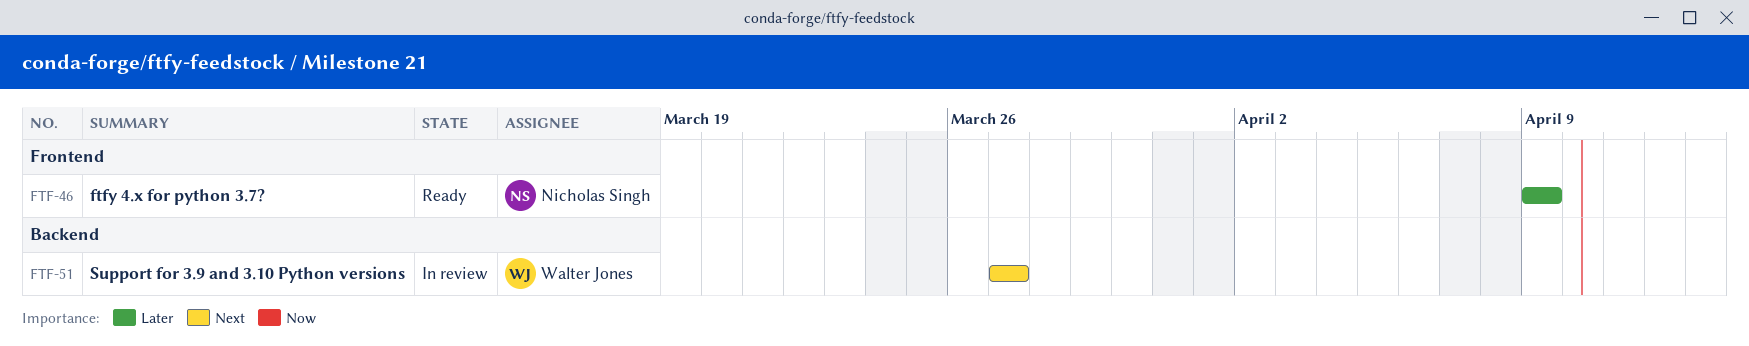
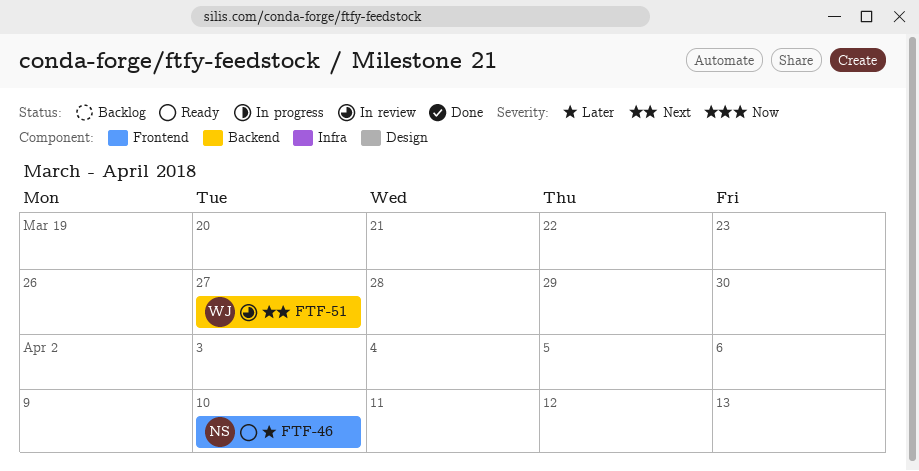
FTF-46, start: Apr 9 -> Apr 10
FTF-46, due: Apr 9 -> Apr 10

